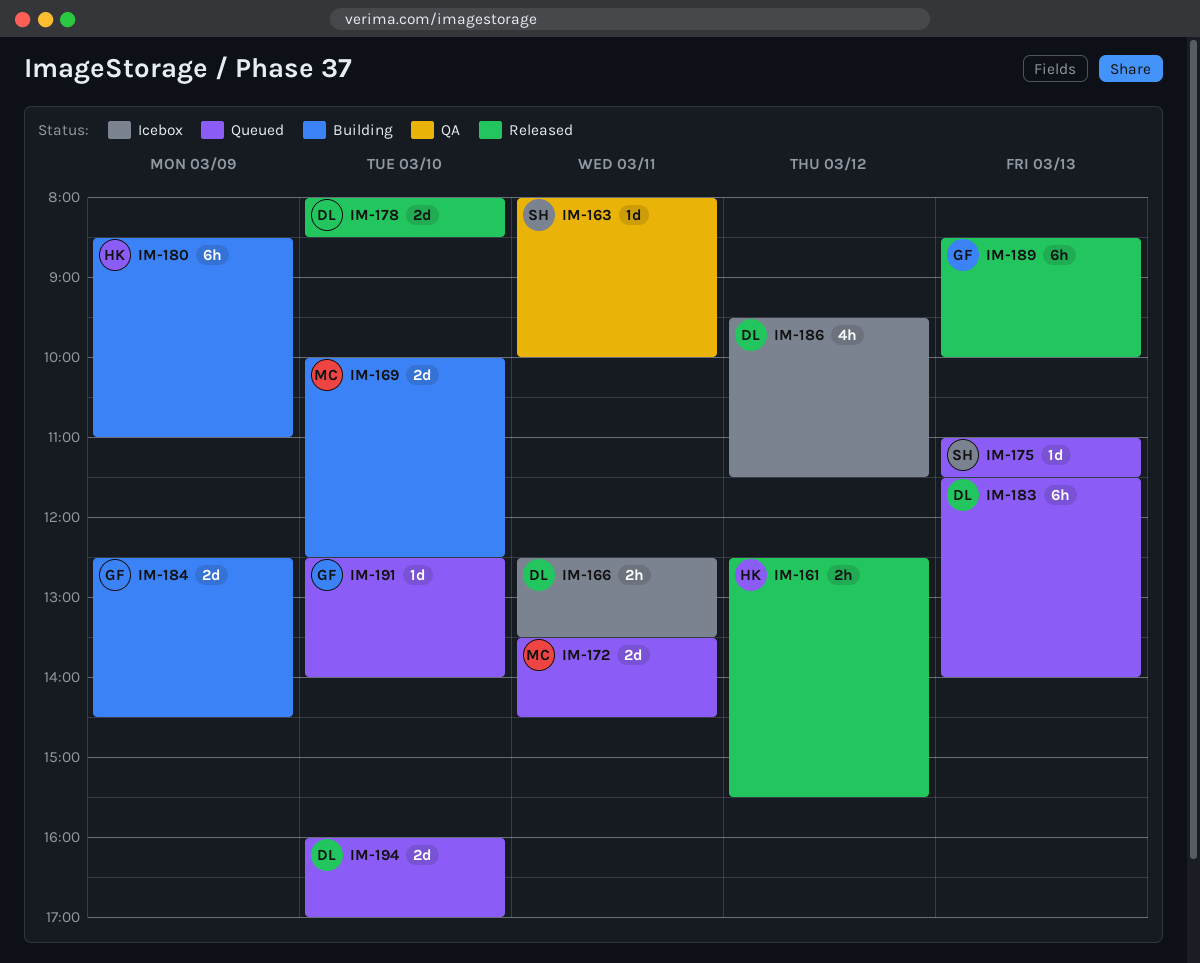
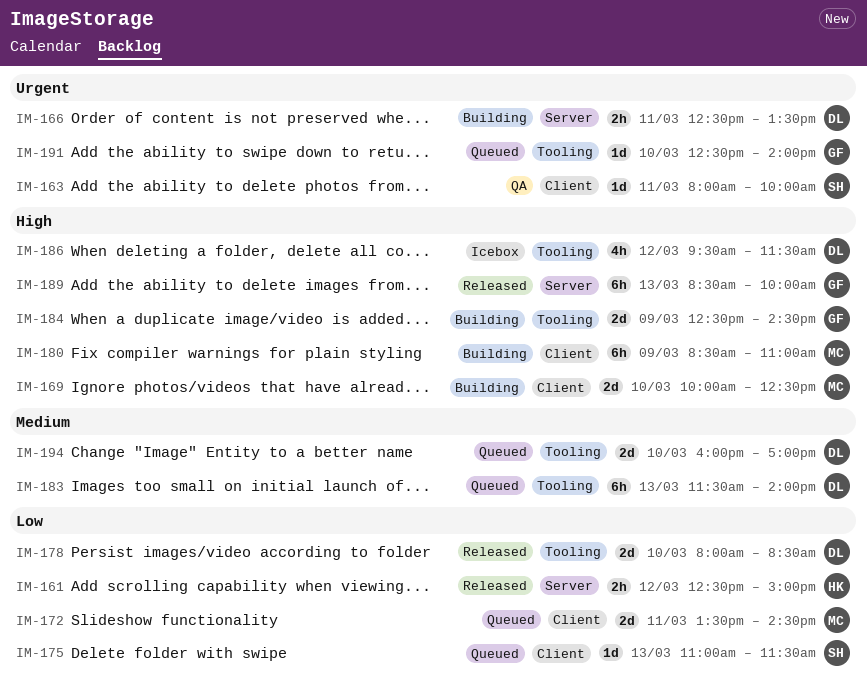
IM-161, ends: 15:30 -> 15:00
IM-166, status: Icebox -> Building
IM-180, owner: HK -> MC

